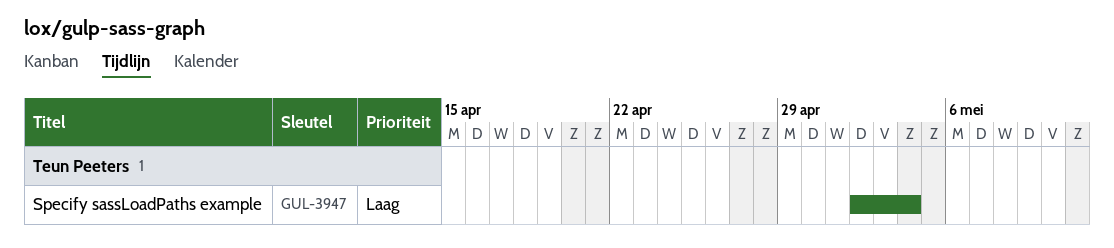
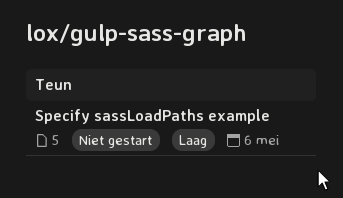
Specify sassLoadPaths example, due: May 4 -> May 6

